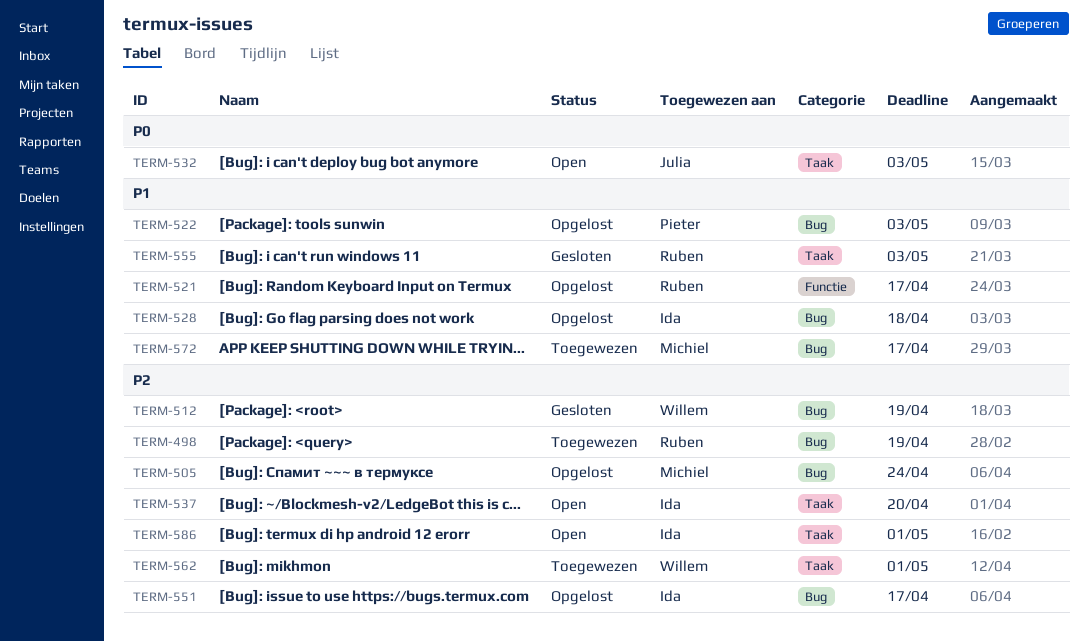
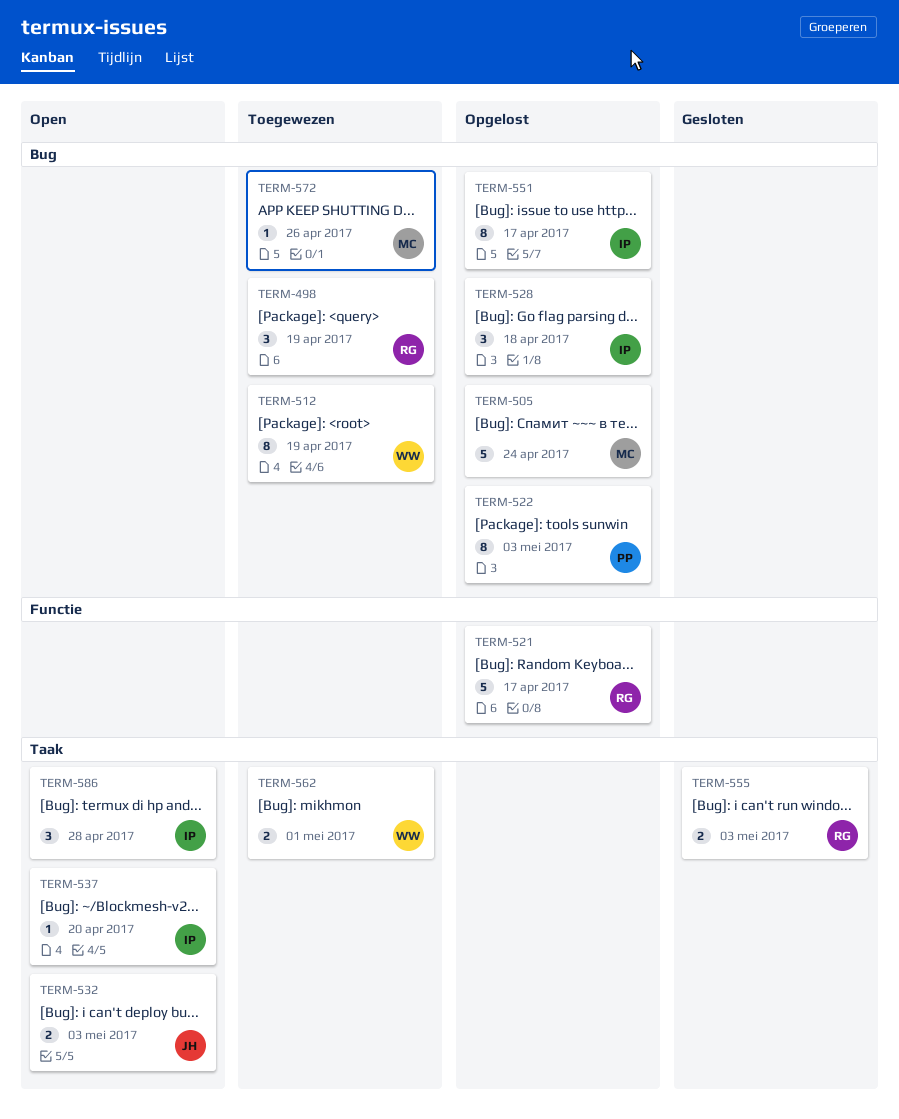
TERM-512, status: Gesloten -> Toegewezen
TERM-572, due: Apr 17 -> Apr 26
TERM-586, due: May 1 -> Apr 28

